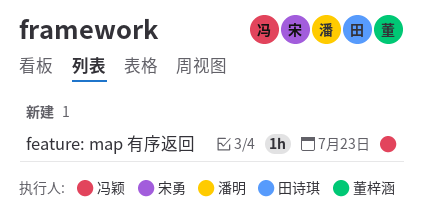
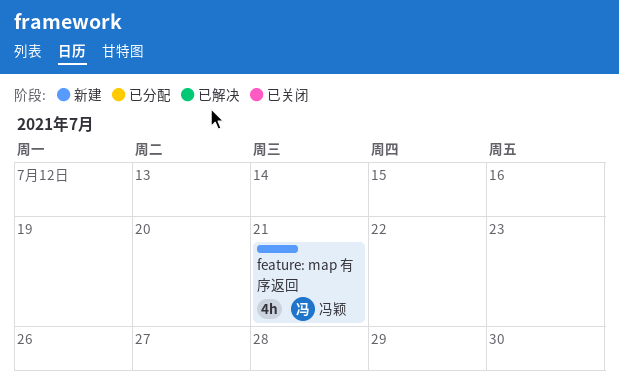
feature: map 有序返回, estimate: 1h -> 4h
feature: map 有序返回, due: Jul 23 -> Jul 21

